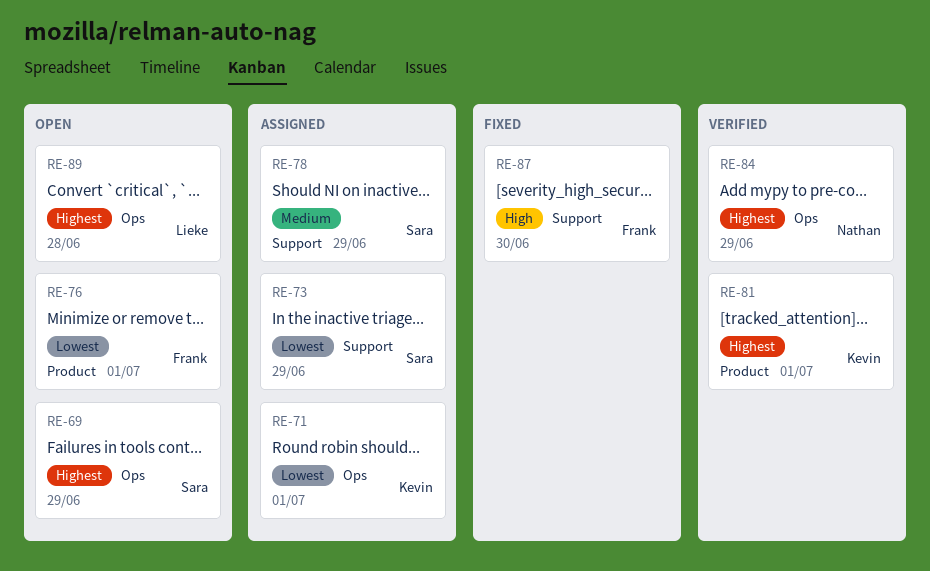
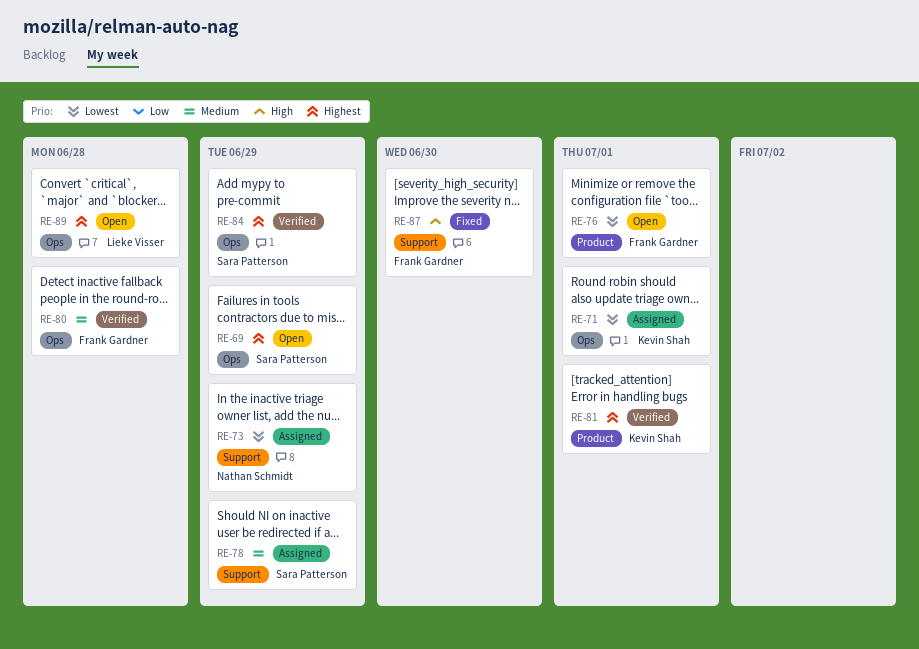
RE-73, owner: Sara Patterson -> Nathan Schmidt
RE-80: none -> present
RE-84, owner: Nathan Schmidt -> Sara Patterson

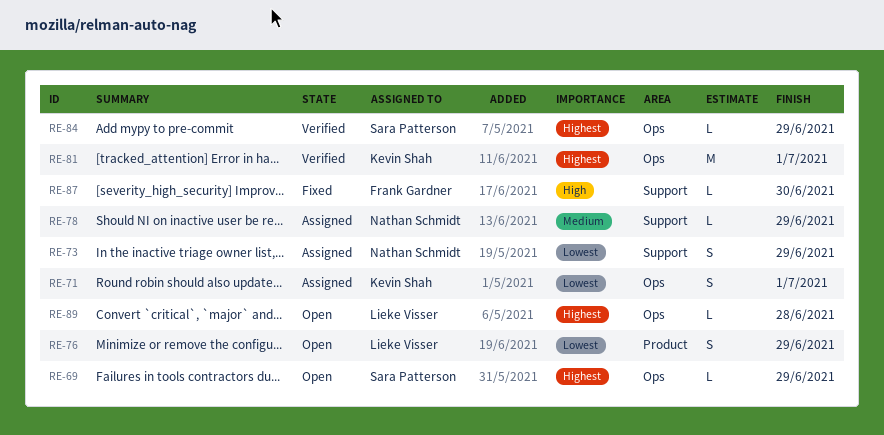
RE-76, owner: Frank Gardner -> Lieke Visser
RE-76, due: Jul 1 -> Jun 29
RE-78, owner: Sara Patterson -> Nathan Schmidt
RE-80: present -> none
RE-81, label: Product -> Ops

